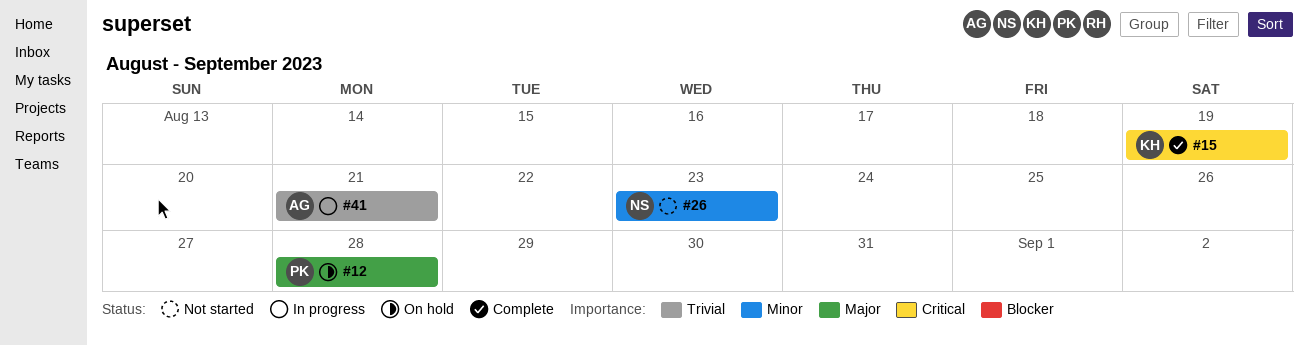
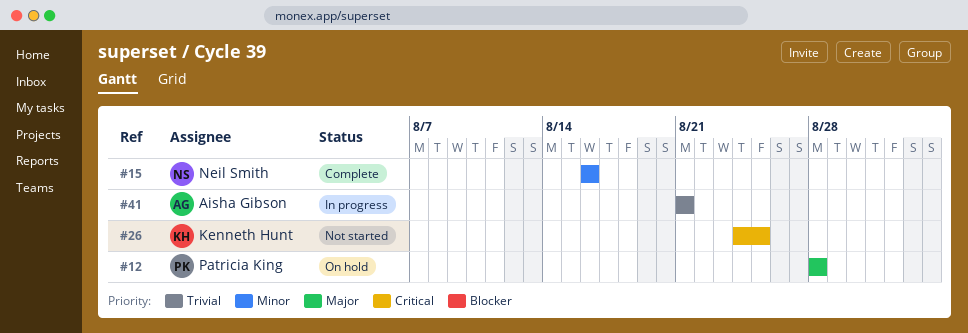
#15, owner: Kenneth Hunt -> Neil Smith
#15, priority: Critical -> Minor
#15, start: Aug 19 -> Aug 16
#15, due: Aug 19 -> Aug 16
#26, owner: Neil Smith -> Kenneth Hunt
#26, priority: Minor -> Critical
#26, start: Aug 23 -> Aug 24
#26, due: Aug 23 -> Aug 25

